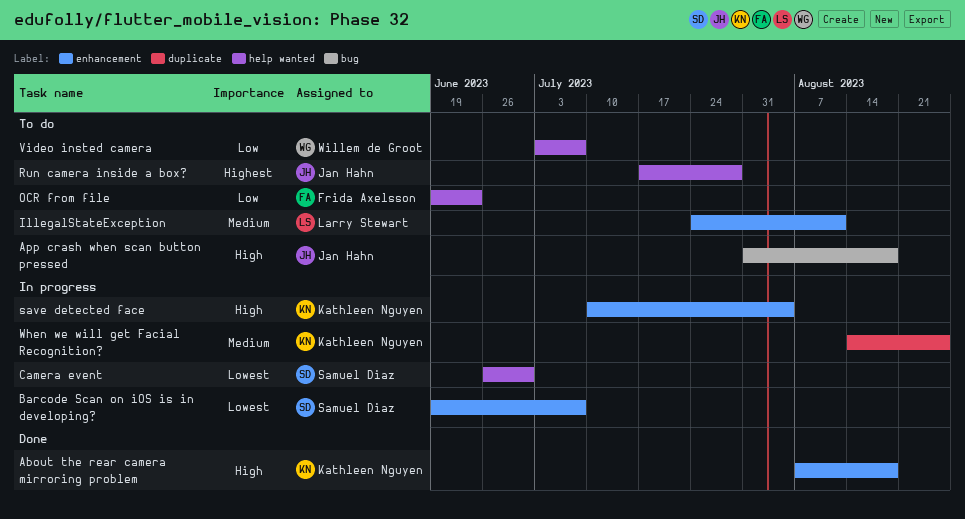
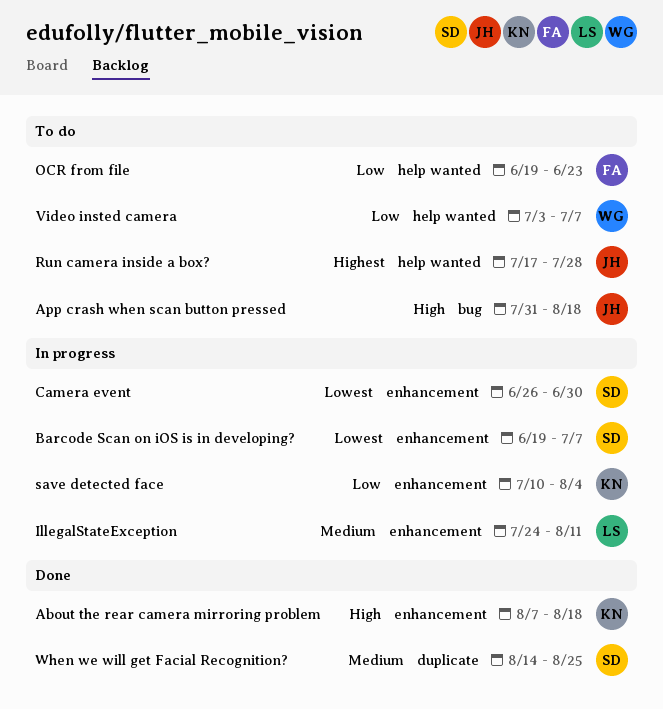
Camera event, label: help wanted -> enhancement
IllegalStateException, status: To do -> In progress
save detected face, priority: High -> Low
When we will get Facial Recognition?, status: In progress -> Done
When we will get Facial Recognition?, owner: Kathleen Nguyen -> Samuel Diaz

